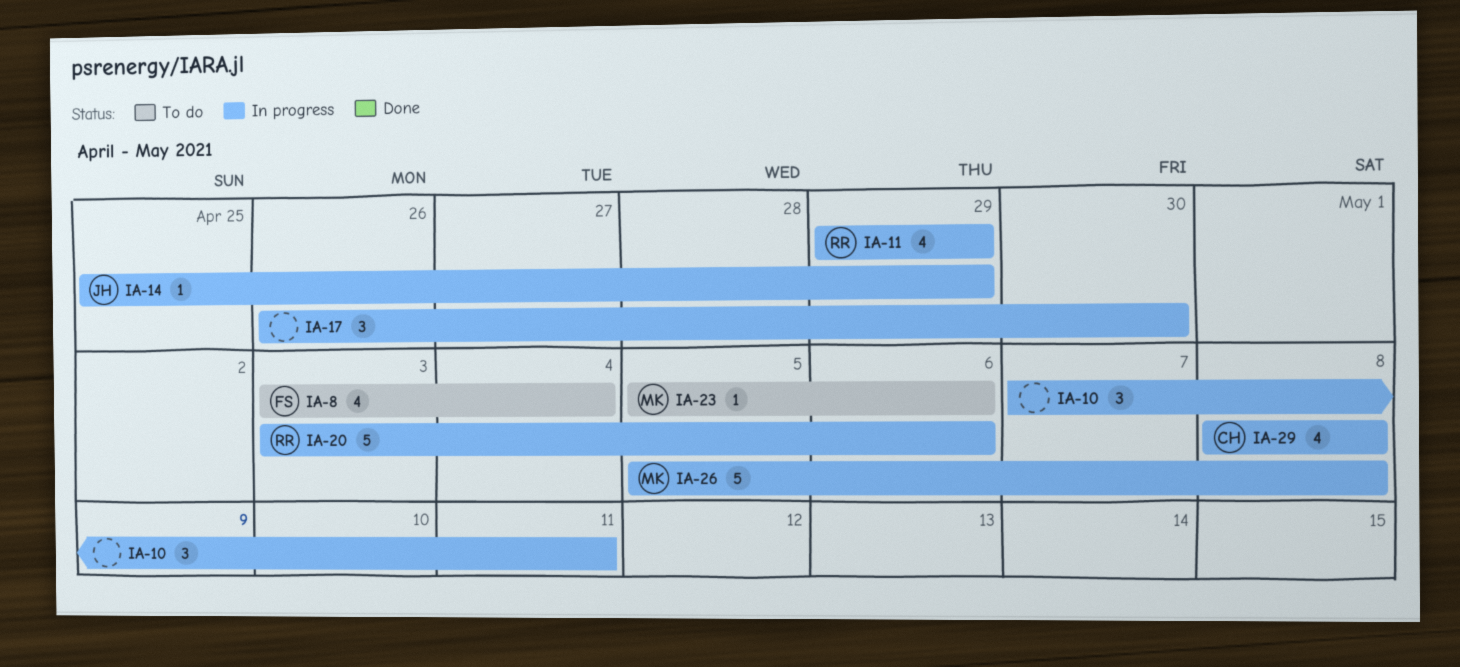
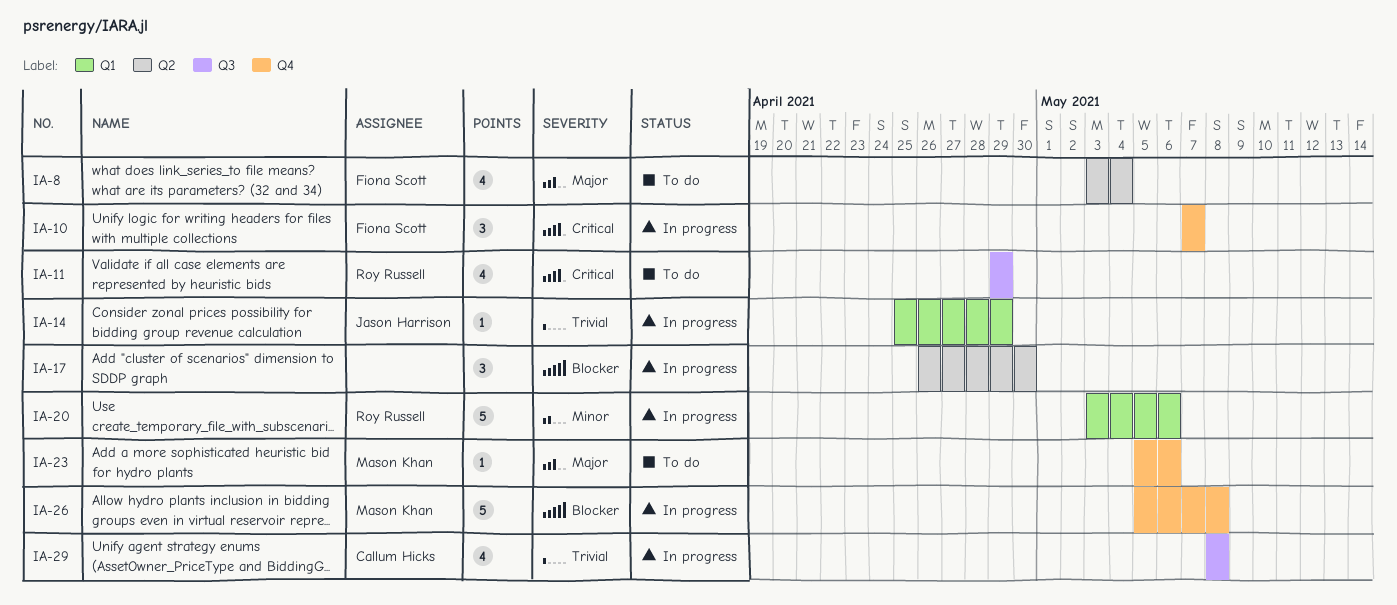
IA-10, owner: none -> Fiona Scott
IA-10, due: May 11 -> May 7
IA-11, status: In progress -> To do

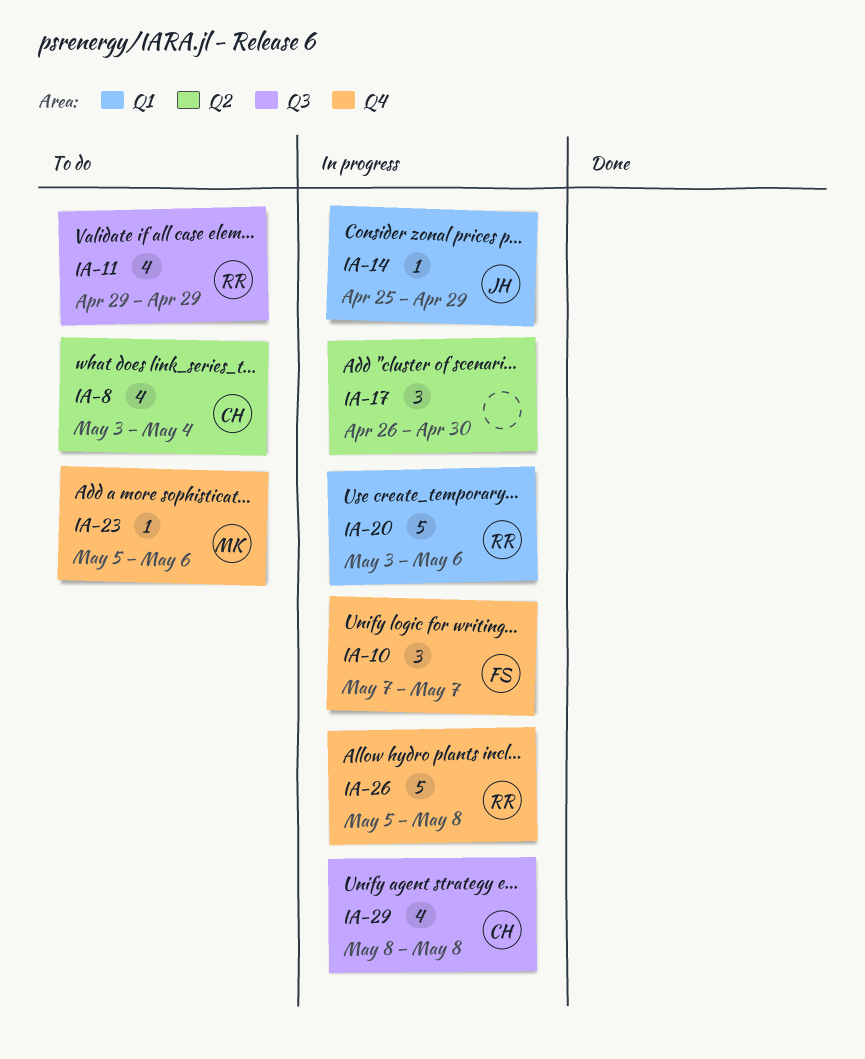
IA-8, owner: Fiona Scott -> Callum Hicks
IA-26, owner: Mason Khan -> Roy Russell

